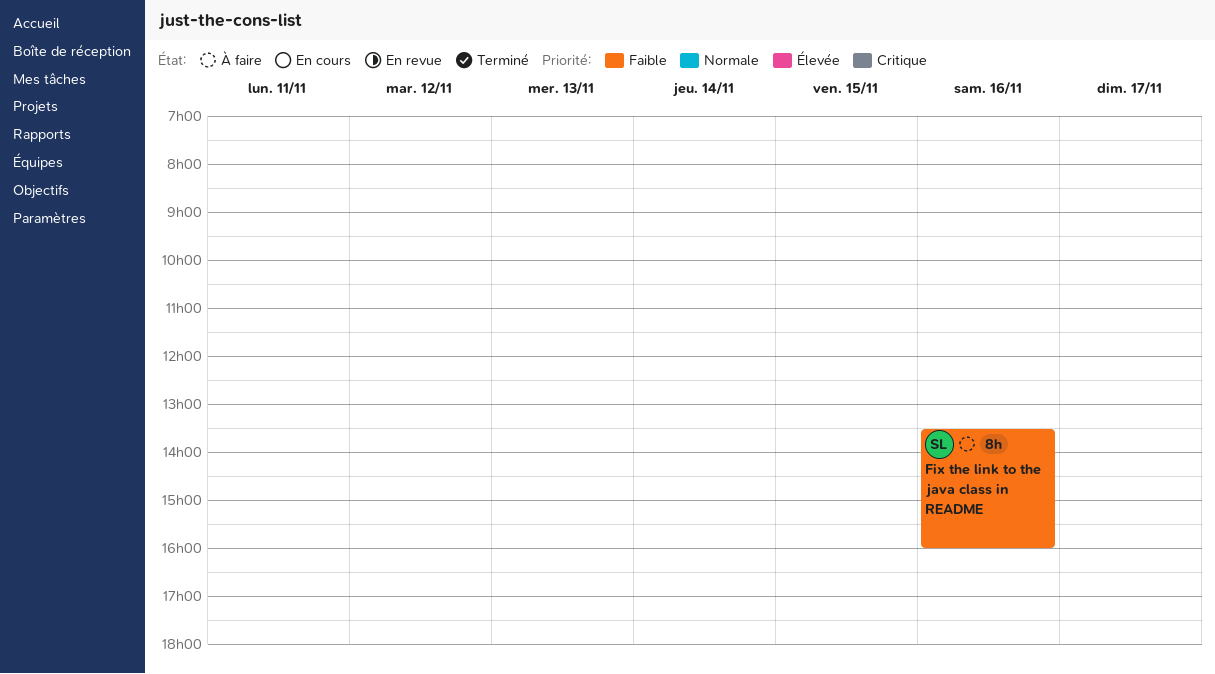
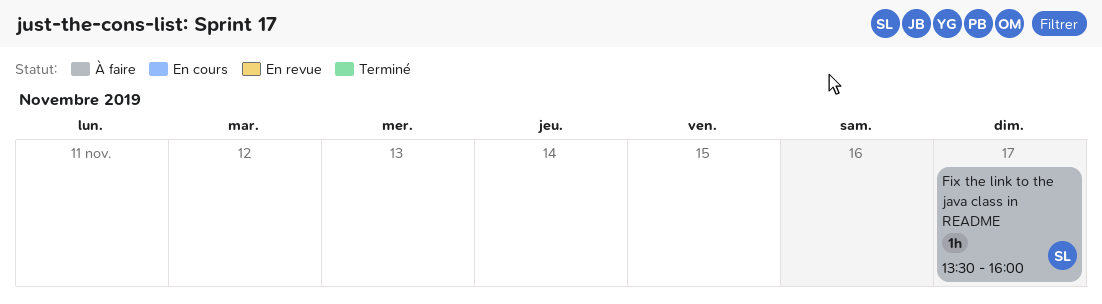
Fix the link to the java class in README, estimate: 8h -> 1h
Fix the link to the java class in README, day: Nov 16 -> Nov 17

